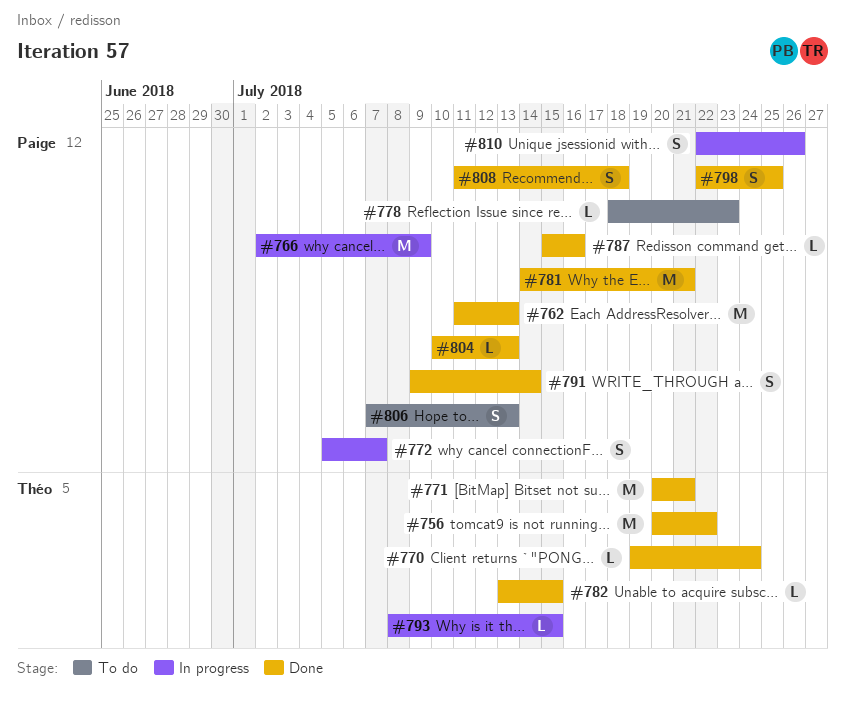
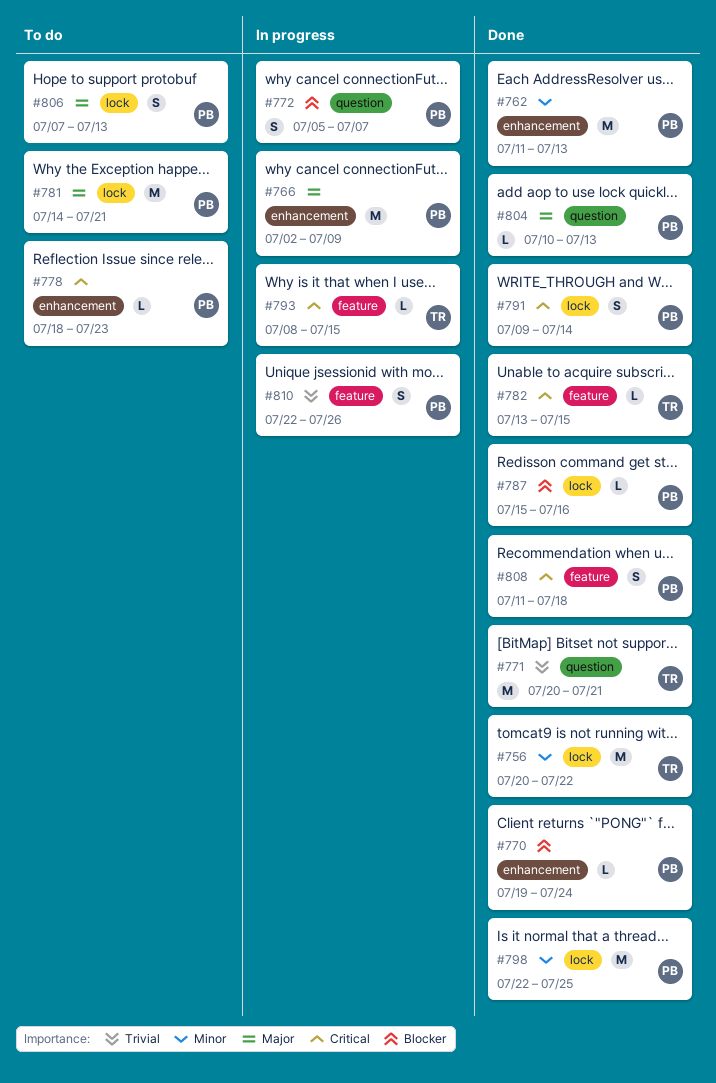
#770, owner: Théo -> Paige
#781, status: Done -> To do
#798, estimate: S -> M

